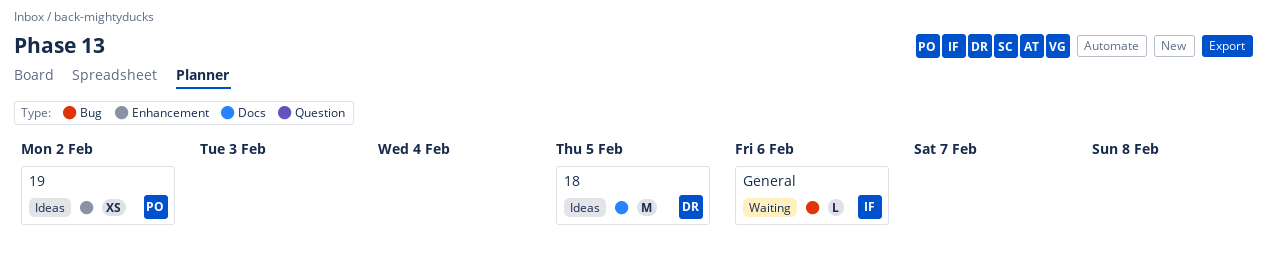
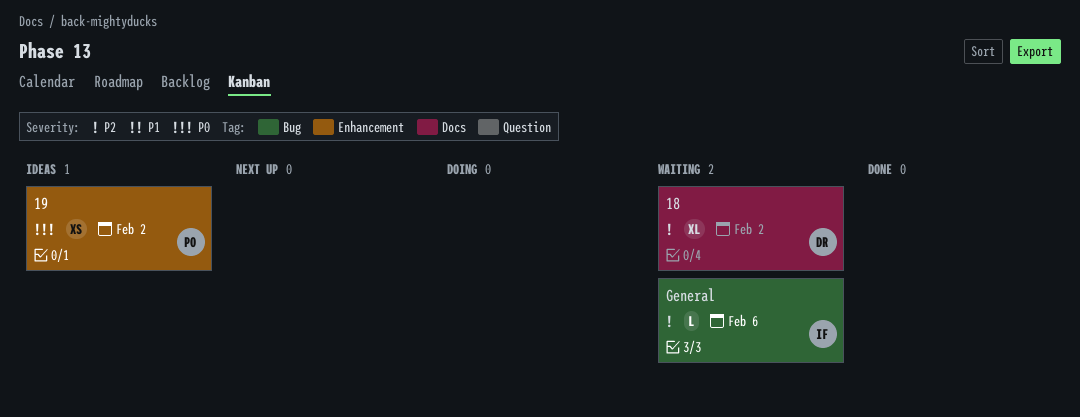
18, status: Ideas -> Waiting
18, estimate: M -> XL
18, due: Feb 5 -> Feb 2

